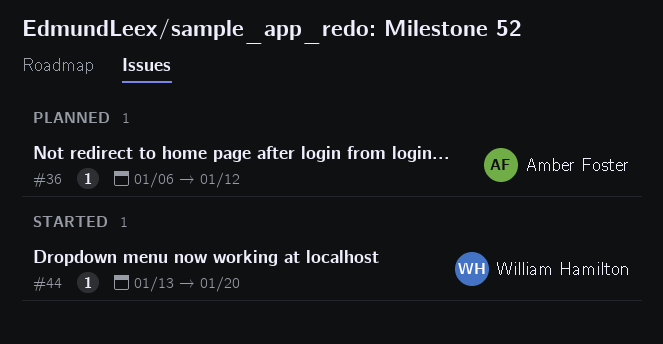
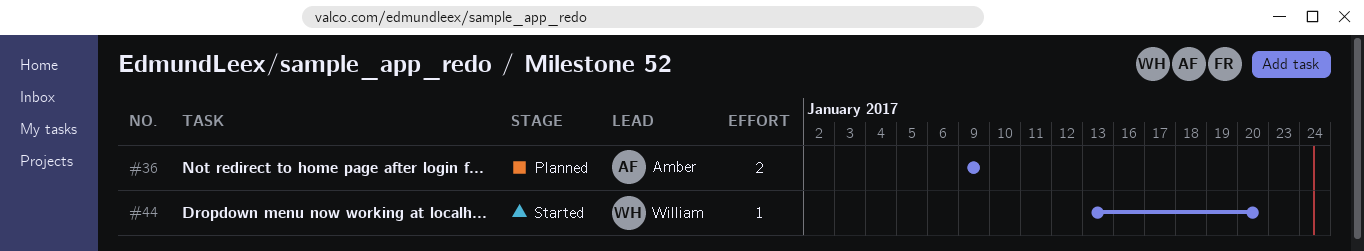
#36, estimate: 1 -> 2
#36, start: Jan 6 -> Jan 9
#36, due: Jan 12 -> Jan 9

